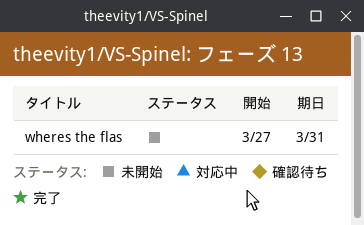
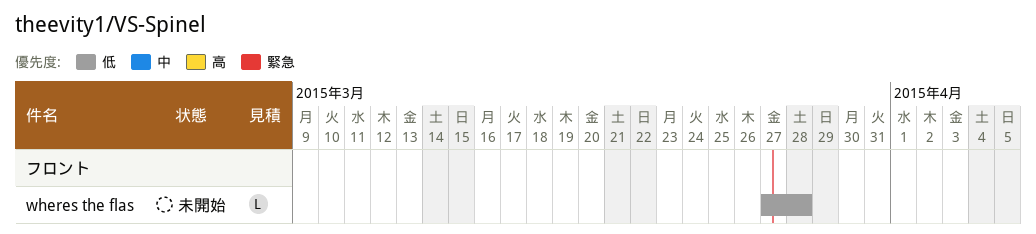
wheres the flas, due: Mar 31 -> Mar 28

